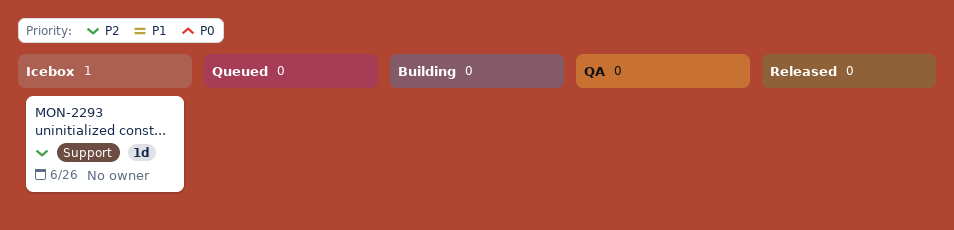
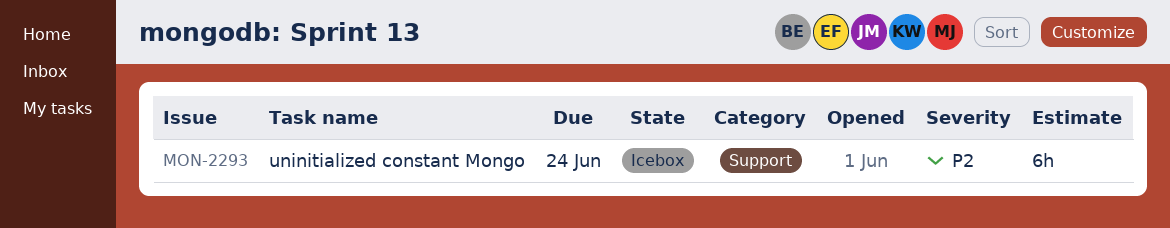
MON-2293, estimate: 1d -> 6h
MON-2293, due: Jun 26 -> Jun 24

